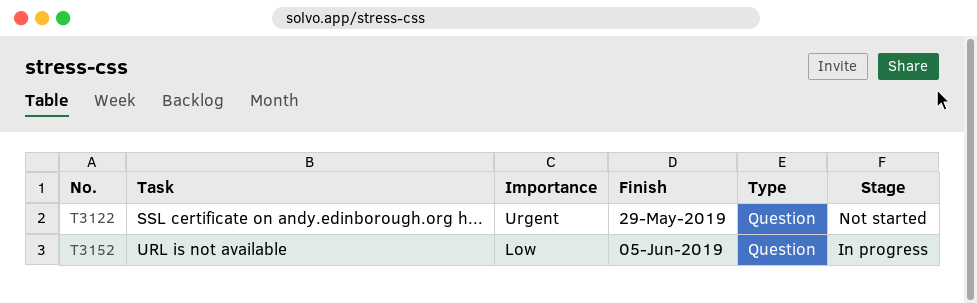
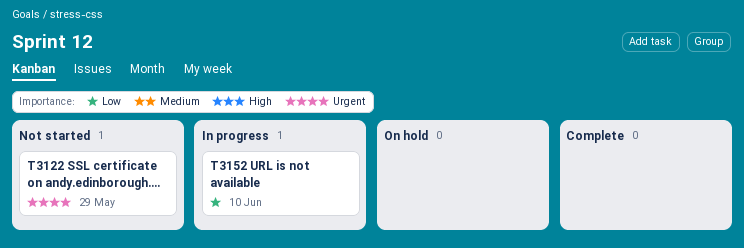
T3152, due: Jun 5 -> Jun 10

